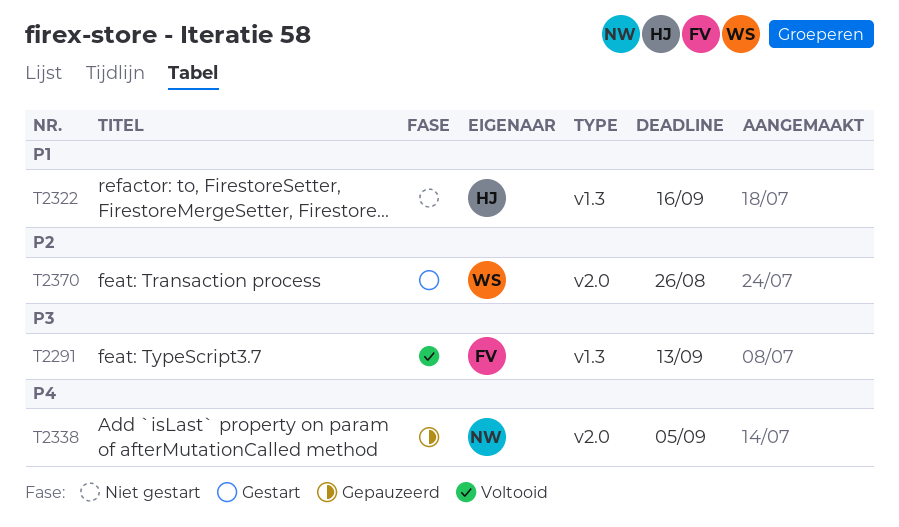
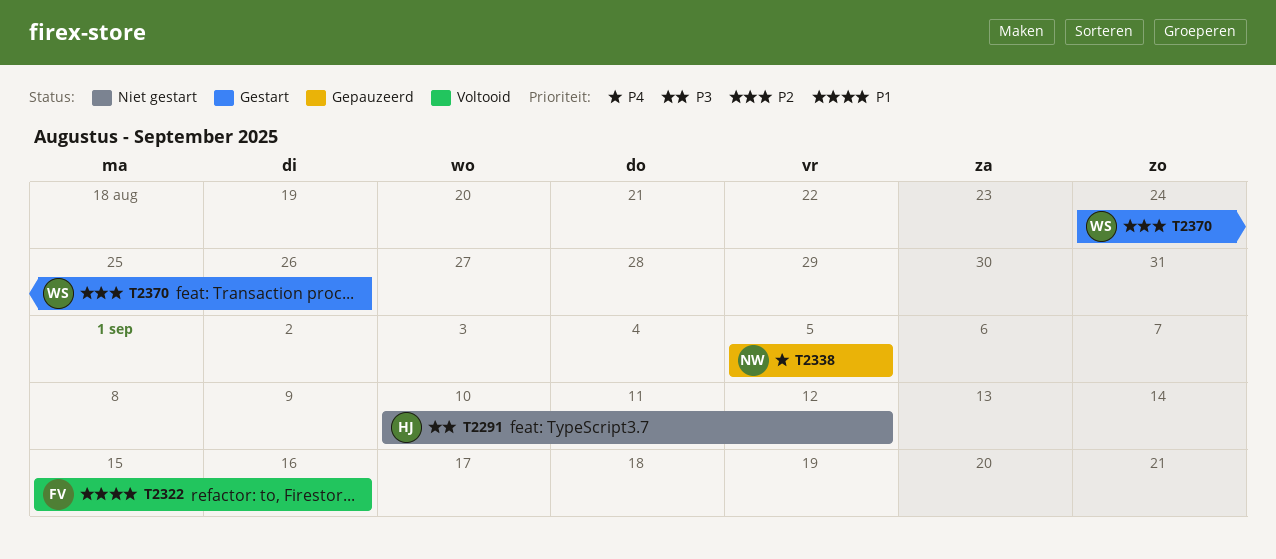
T2291, status: Voltooid -> Niet gestart
T2291, owner: FV -> HJ
T2291, due: Sep 13 -> Sep 12
T2322, status: Niet gestart -> Voltooid
T2322, owner: HJ -> FV

